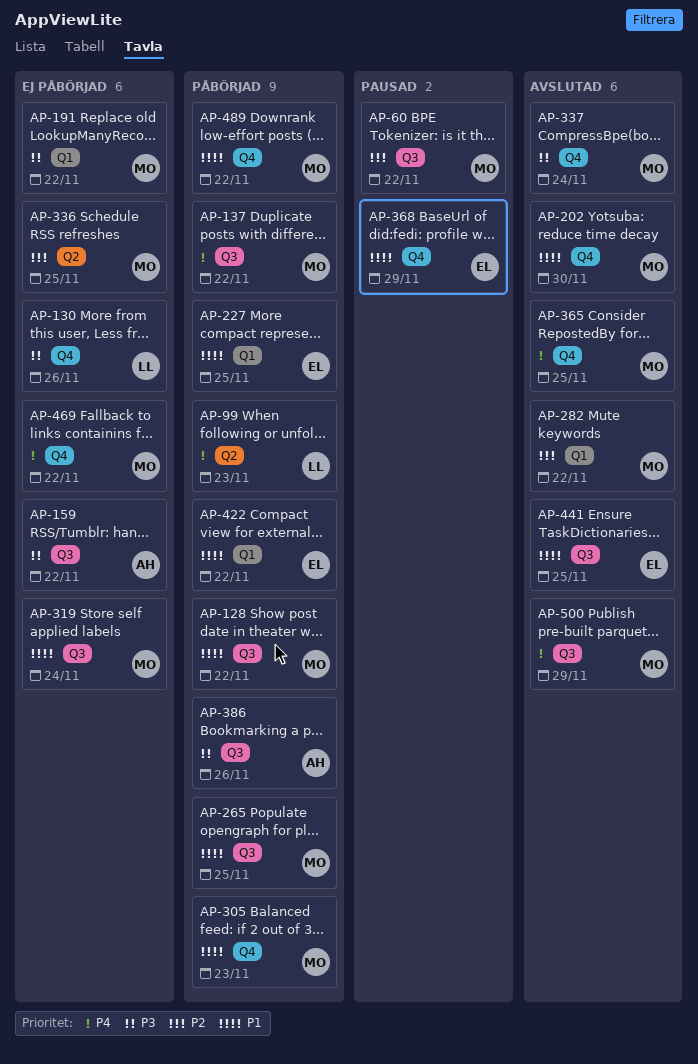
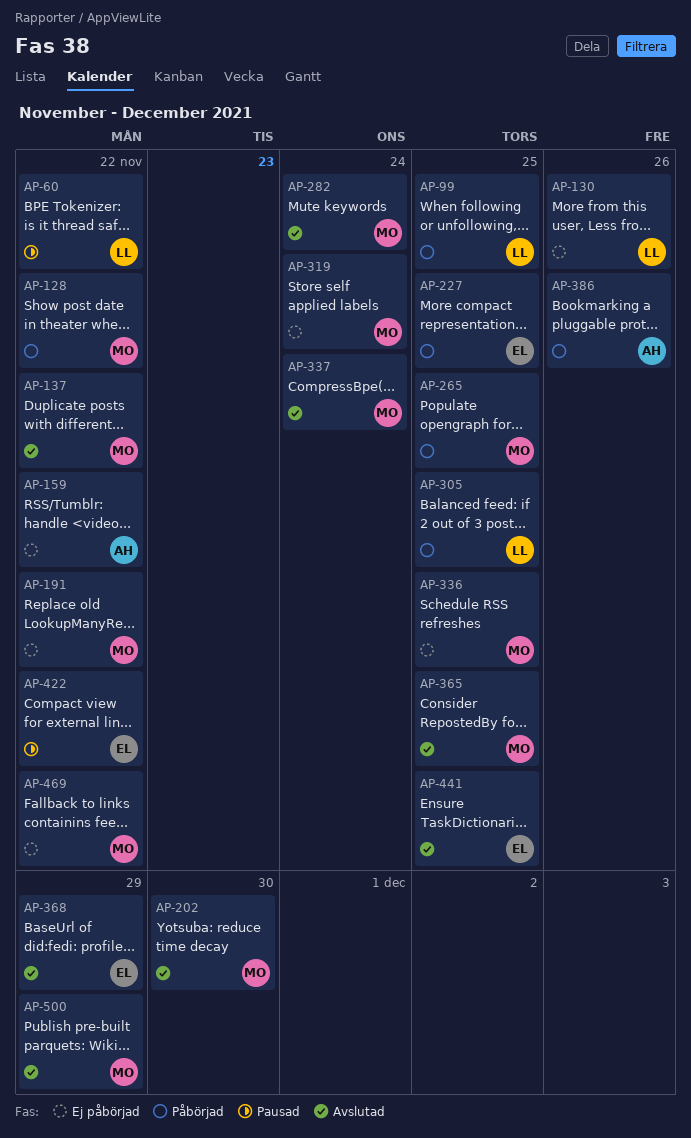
AP-60, owner: MO -> LL
AP-99, due: Nov 23 -> Nov 25
AP-137, status: Påbörjad -> Avslutad
AP-282, due: Nov 22 -> Nov 24
AP-305, owner: MO -> LL
AP-305, due: Nov 23 -> Nov 25
AP-368, status: Pausad -> Avslutad
AP-422, status: Påbörjad -> Pausad
AP-489: present -> none

